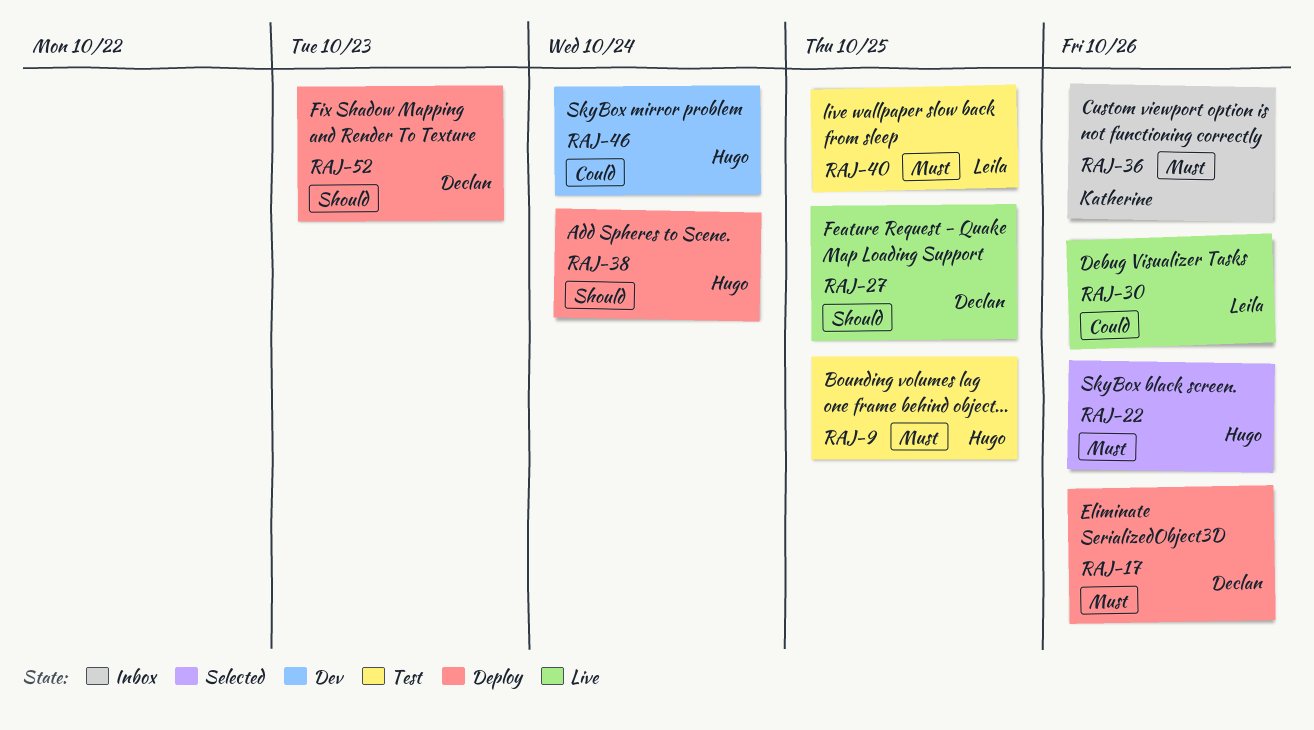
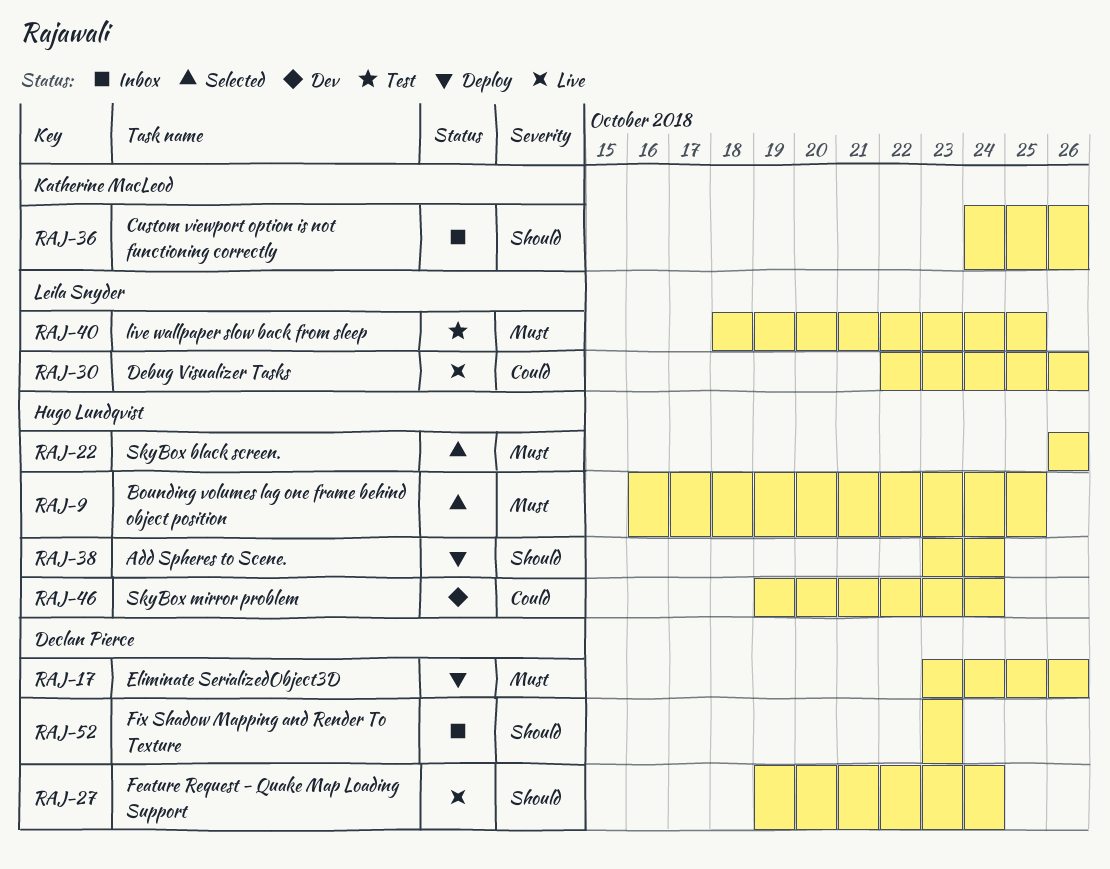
RAJ-9, status: Test -> Selected
RAJ-27, due: Oct 25 -> Oct 24
RAJ-36, priority: Must -> Should
RAJ-52, status: Deploy -> Inbox

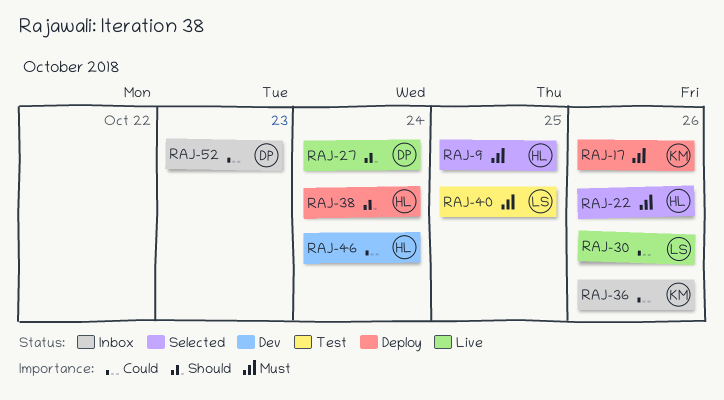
RAJ-17, owner: Declan Pierce -> Katherine MacLeod
RAJ-36, priority: Should -> Could
RAJ-52, priority: Should -> Could

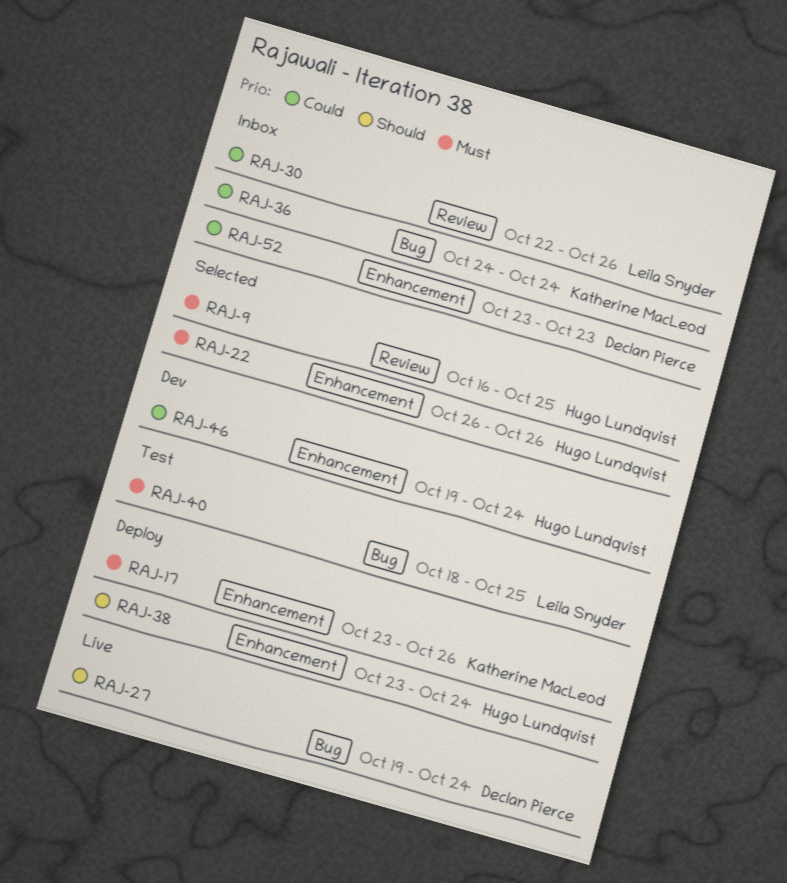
RAJ-30, status: Live -> Inbox
RAJ-36, due: Oct 26 -> Oct 24

